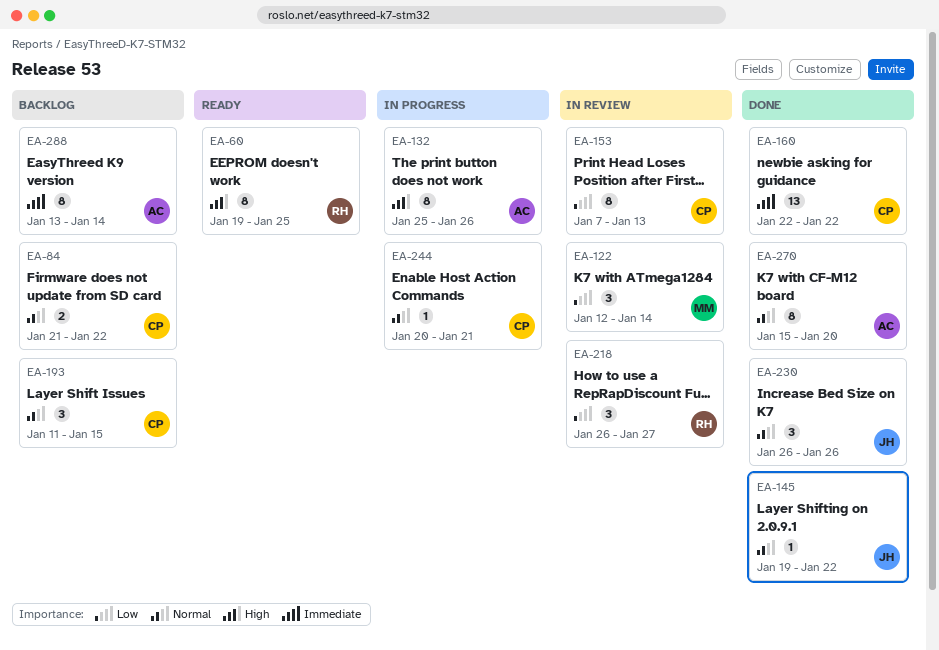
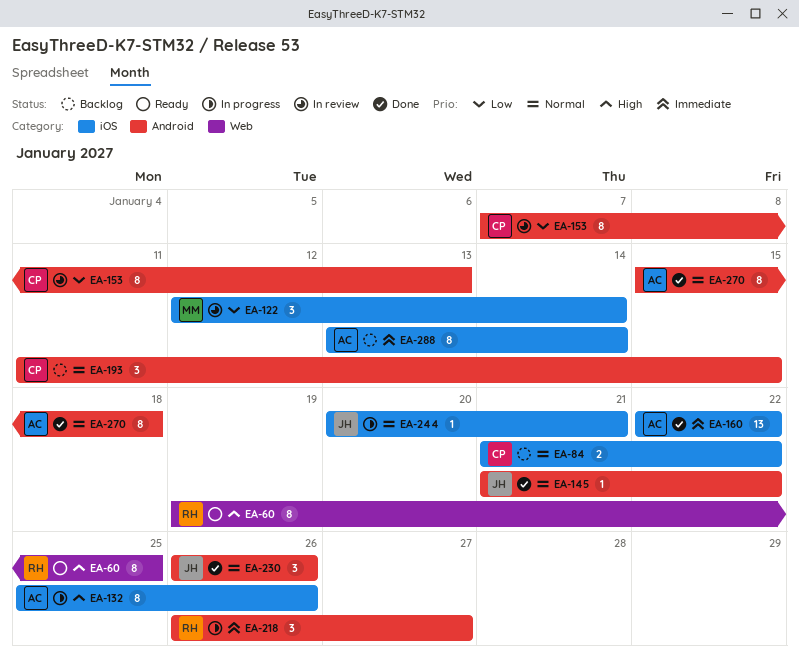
EA-145, start: Jan 19 -> Jan 21
EA-160, owner: CP -> AC
EA-218, status: In review -> In progress
EA-218, priority: Low -> Immediate
EA-244, owner: CP -> JH
EA-270, due: Jan 20 -> Jan 18

